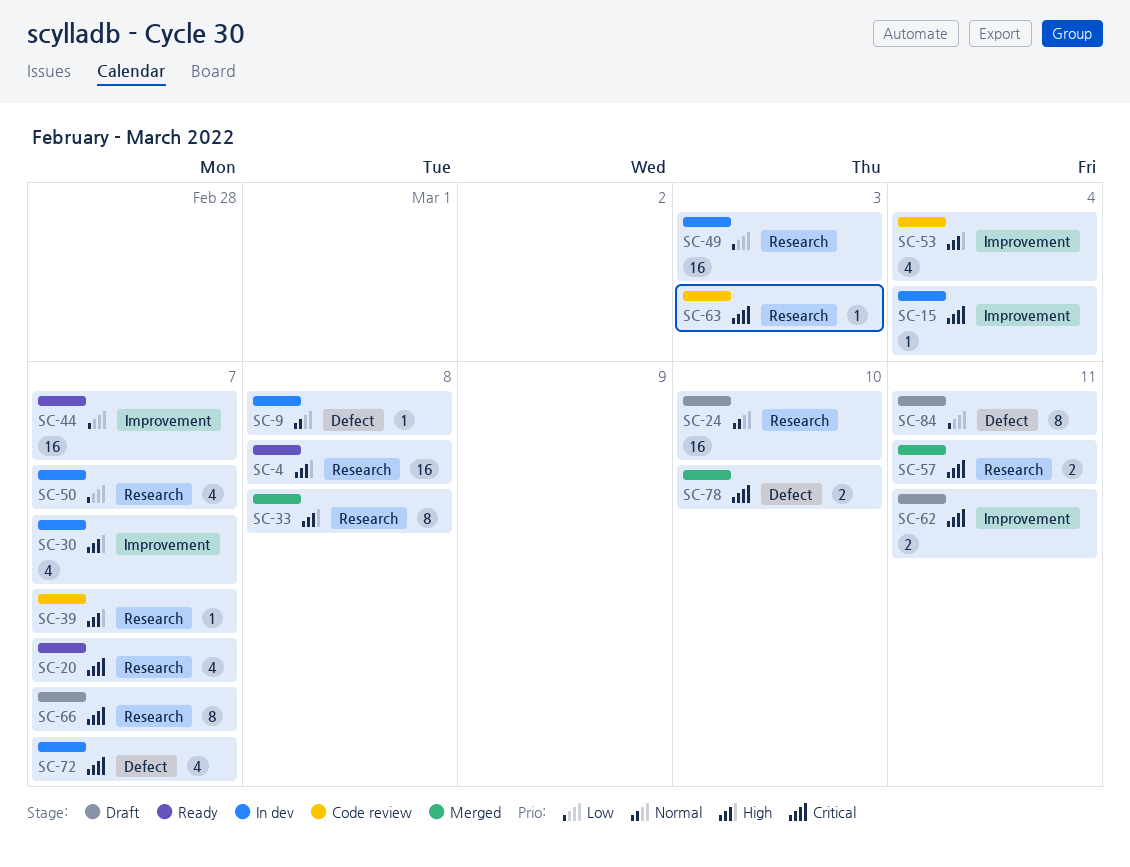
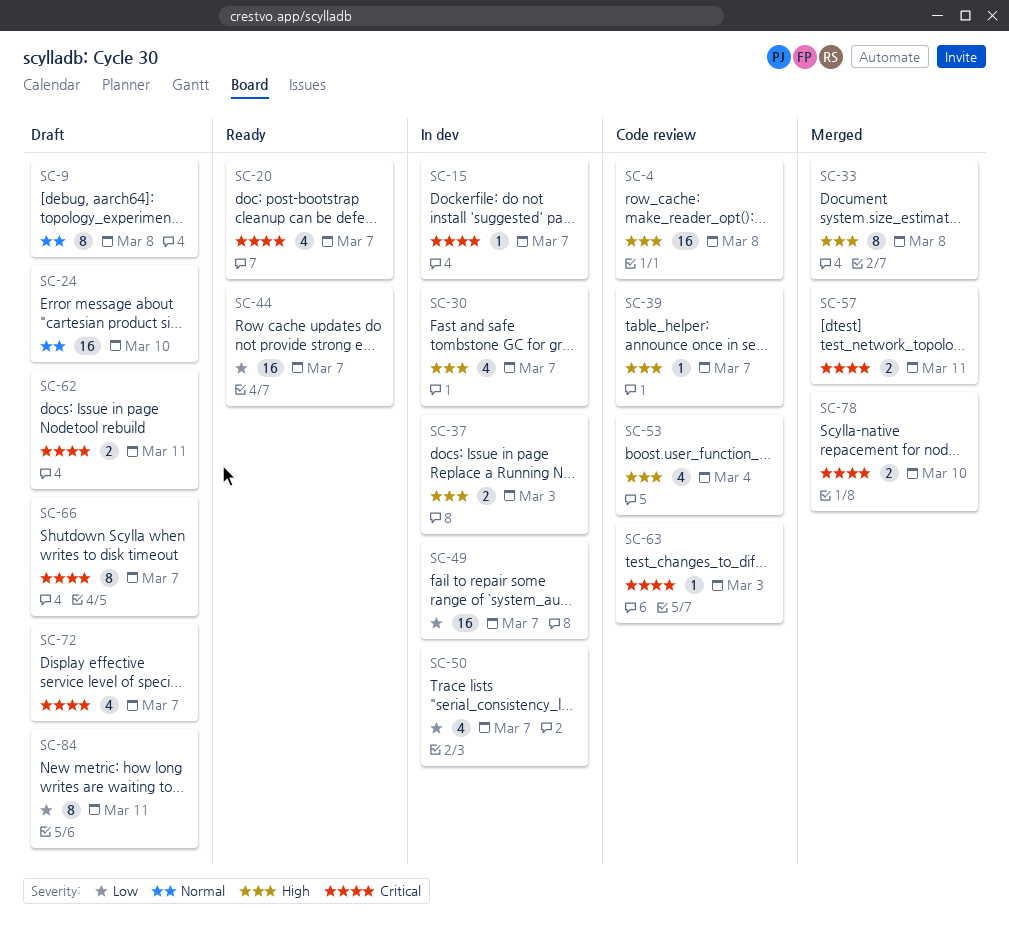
SC-4, status: Ready -> Code review
SC-9, status: In dev -> Draft
SC-9, estimate: 1 -> 8
SC-15, due: Mar 4 -> Mar 7
SC-37: none -> present
SC-49, due: Mar 3 -> Mar 7
SC-72, status: In dev -> Draft

